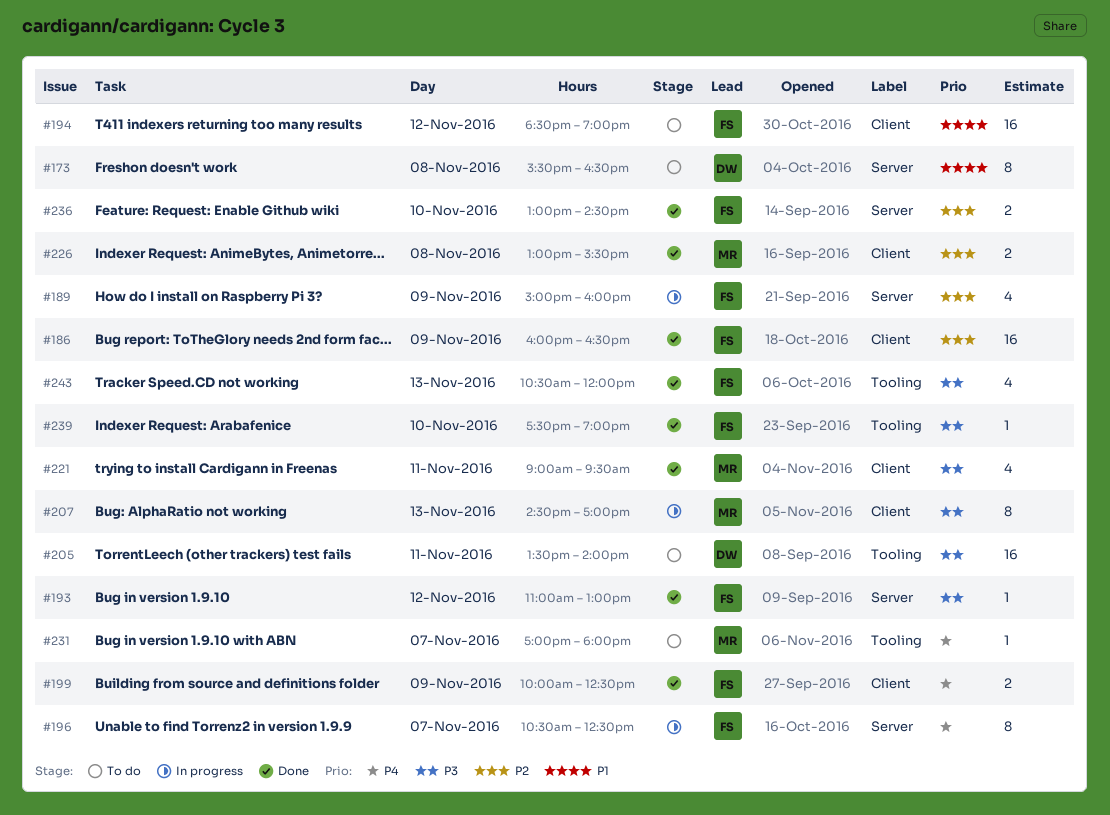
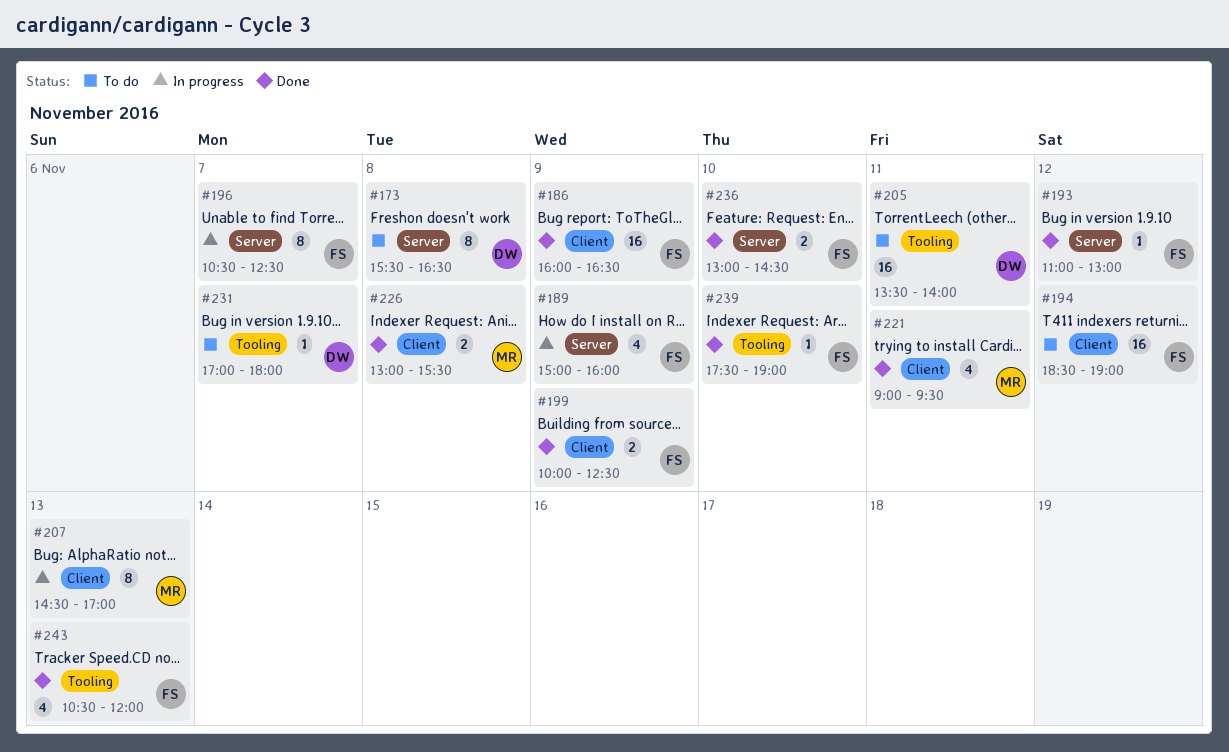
#231, owner: MR -> DW

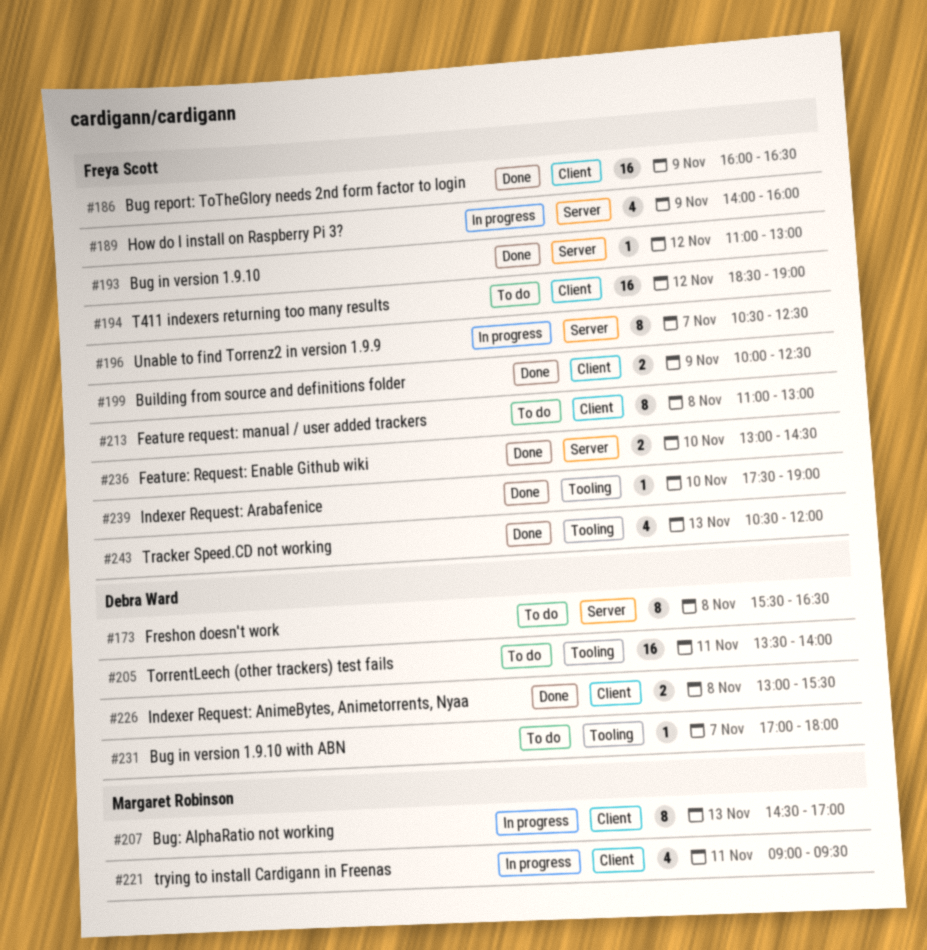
#189, begins: 15:00 -> 14:00
#213: none -> present
#221, status: Done -> In progress
#226, owner: Margaret Robinson -> Debra Ward

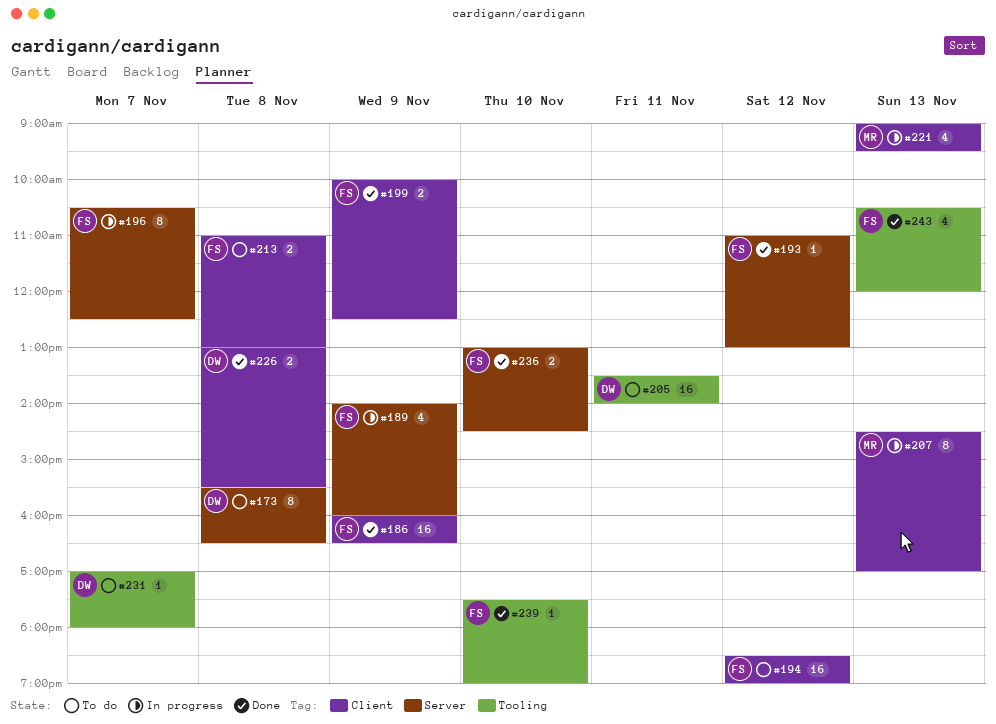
#213, estimate: 8 -> 2
#221, day: Nov 11 -> Nov 13

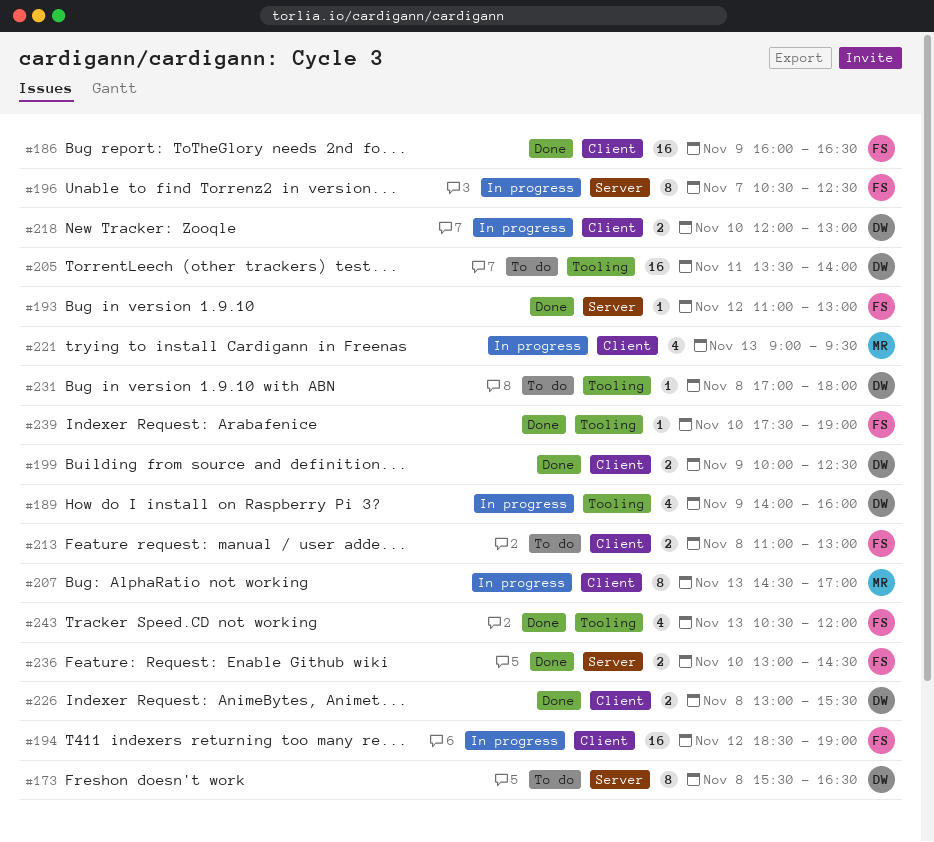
#189, owner: FS -> DW
#189, label: Server -> Tooling
#194, status: To do -> In progress
#199, owner: FS -> DW
#218: none -> present
#231, day: Nov 7 -> Nov 8

